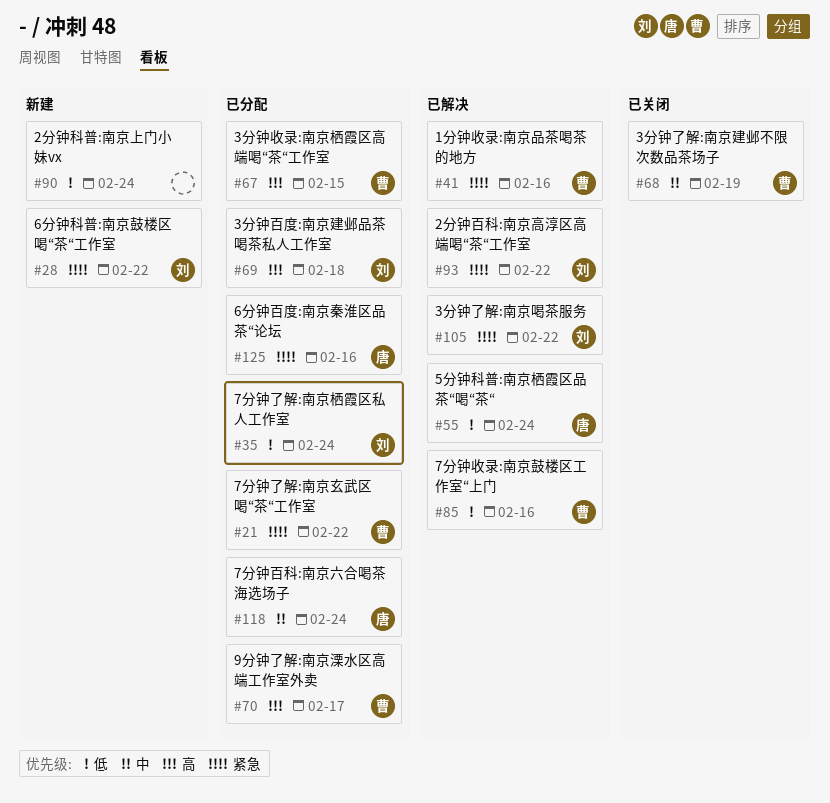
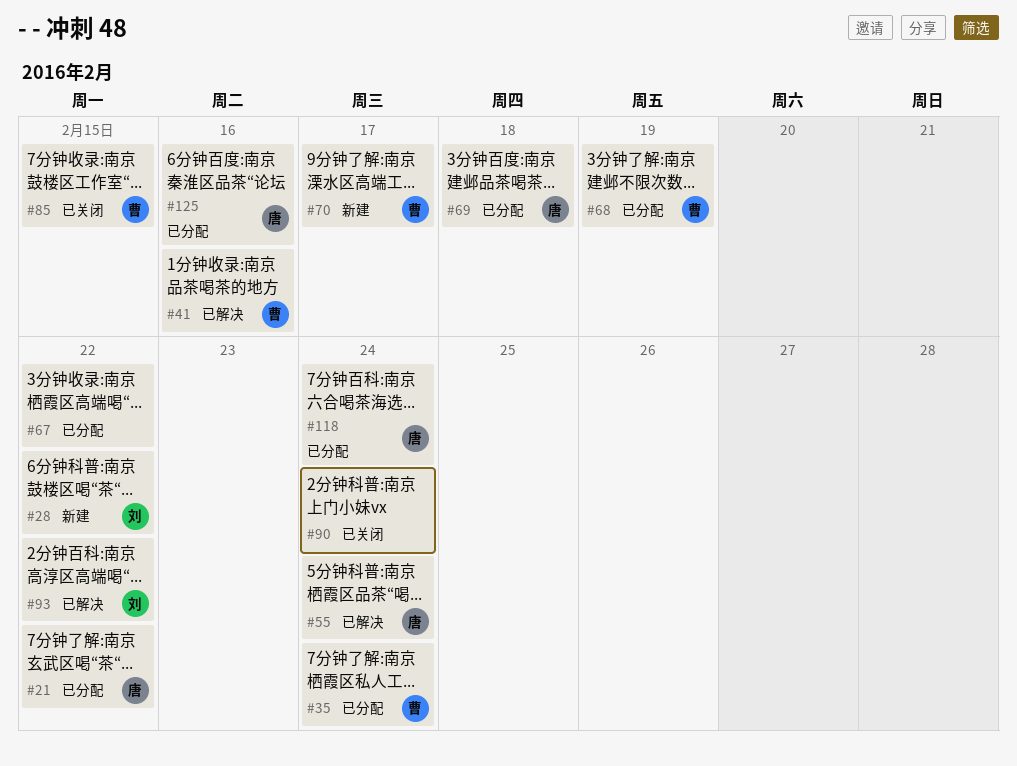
#21, owner: 曹 -> 唐
#35, owner: 刘 -> 曹
#67, owner: 曹 -> none
#67, due: Feb 15 -> Feb 22
#68, status: 已关闭 -> 已分配
#69, owner: 刘 -> 唐
#70, status: 已分配 -> 新建
#85, status: 已解决 -> 已关闭
#85, due: Feb 16 -> Feb 15
#90, status: 新建 -> 已关闭
#105: present -> none

